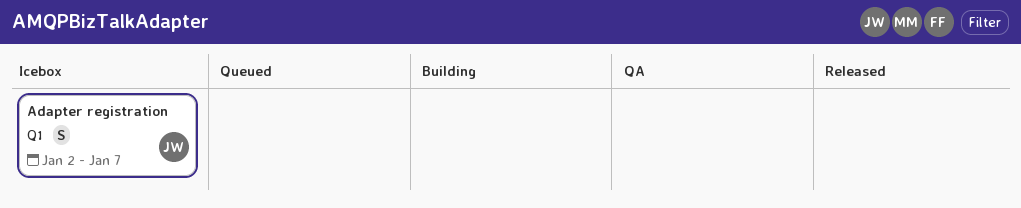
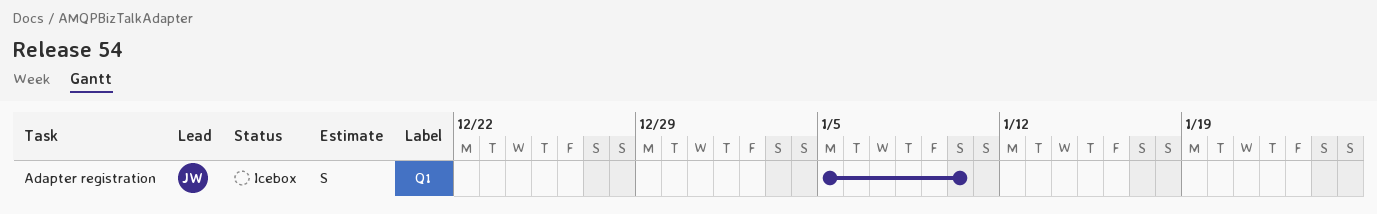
Adapter registration, start: Jan 2 -> Jan 5
Adapter registration, due: Jan 7 -> Jan 10

